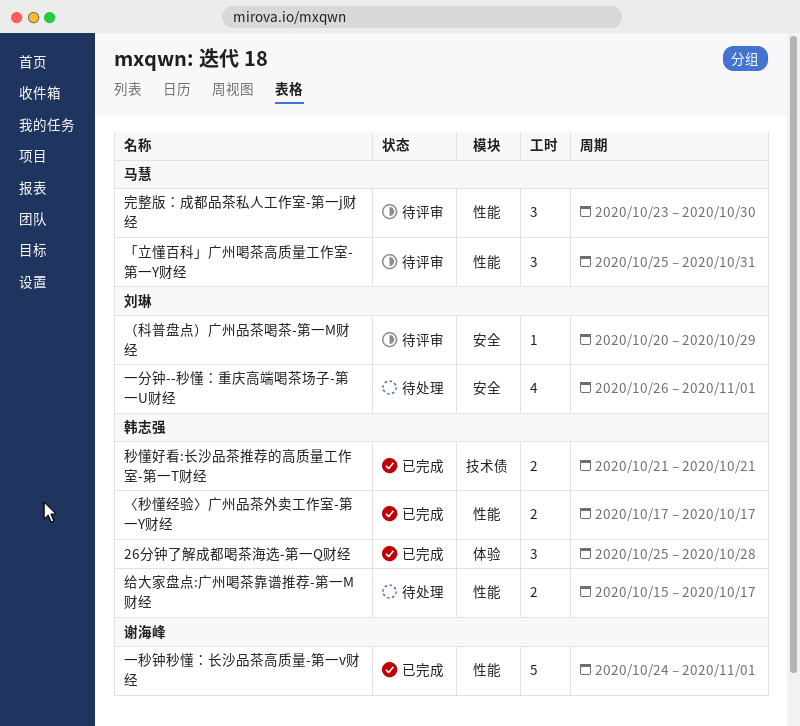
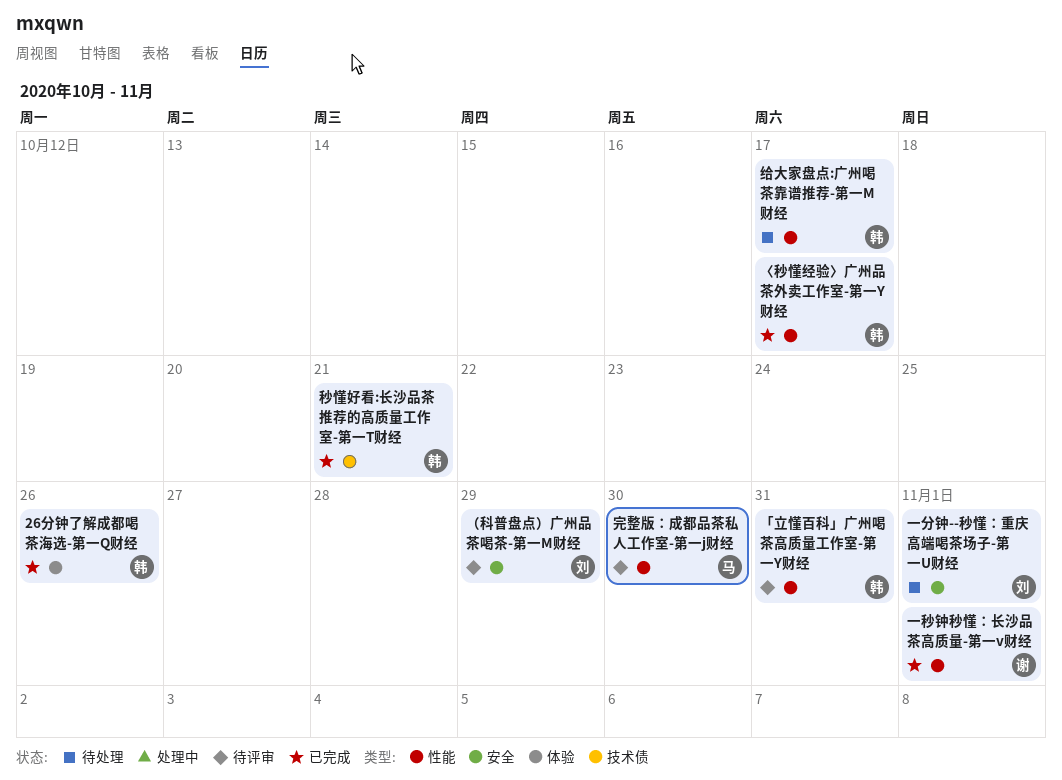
26分钟了解成都喝茶海选-第一Q财经, due: Oct 28 -> Oct 26
「立懂百科」广州喝茶高质量工作室-第一Y财经, owner: 马慧 -> 韩志强

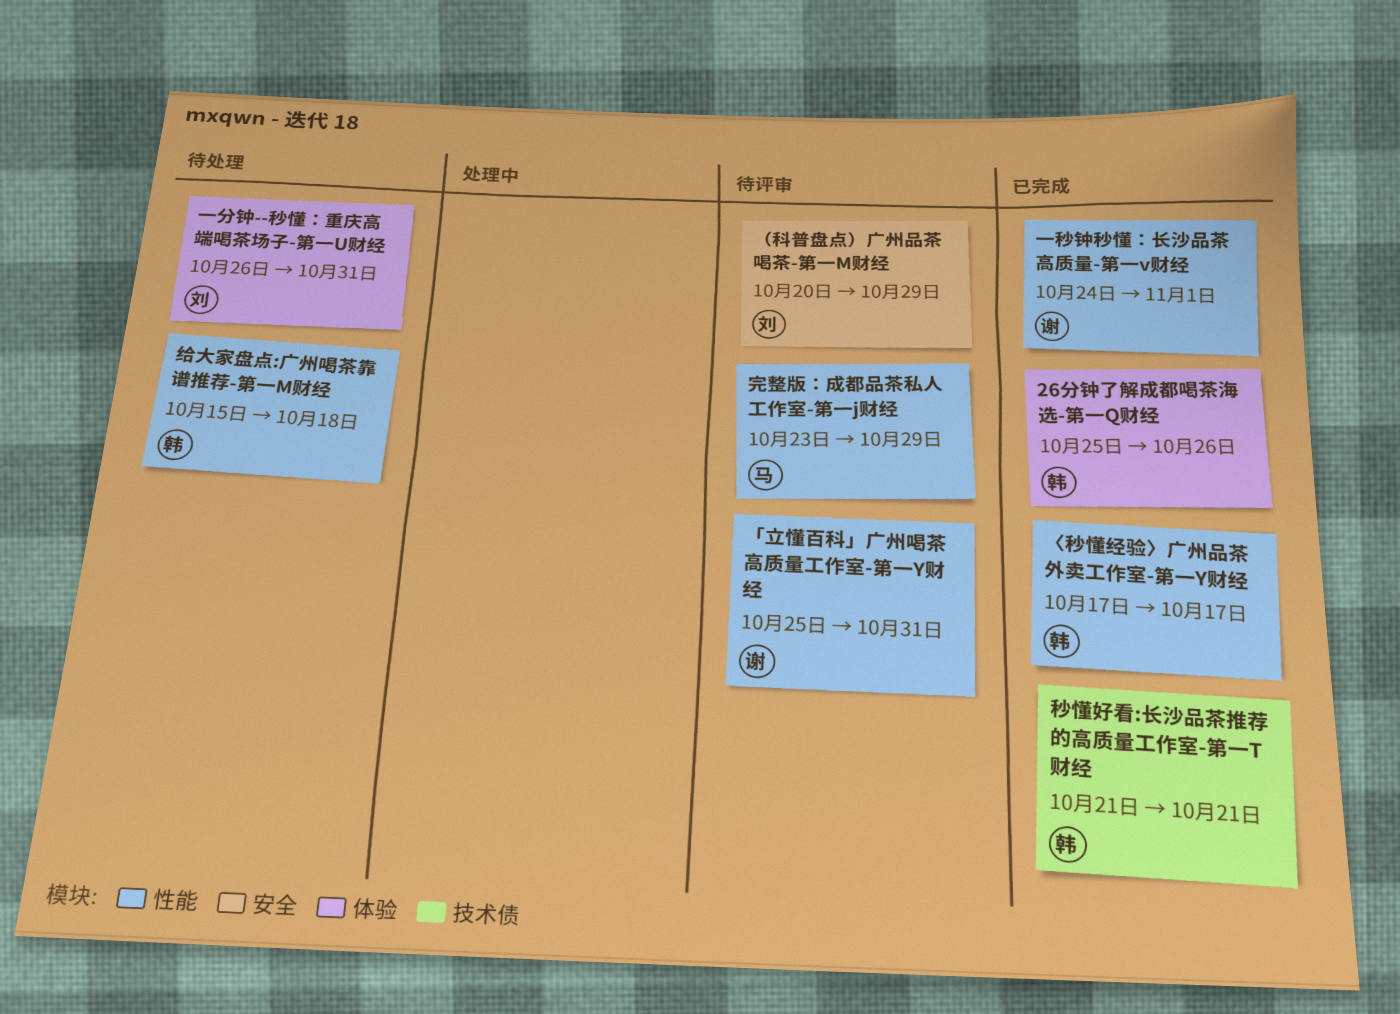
「立懂百科」广州喝茶高质量工作室-第一Y财经, owner: 韩 -> 谢
一分钟--秒懂：重庆高端喝茶场子-第一U财经, label: 安全 -> 体验
一分钟--秒懂：重庆高端喝茶场子-第一U财经, due: Nov 1 -> Oct 31
完整版：成都品茶私人工作室-第一j财经, due: Oct 30 -> Oct 29
给大家盘点:广州喝茶靠谱推荐-第一M财经, due: Oct 17 -> Oct 18

